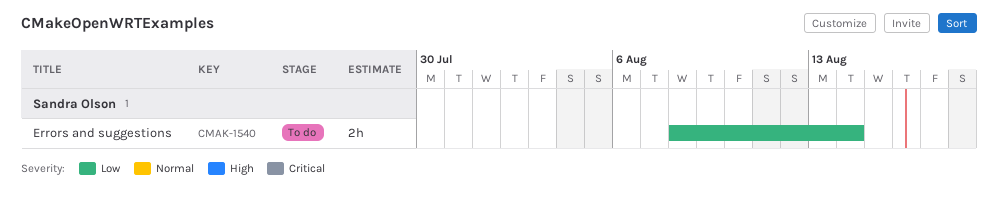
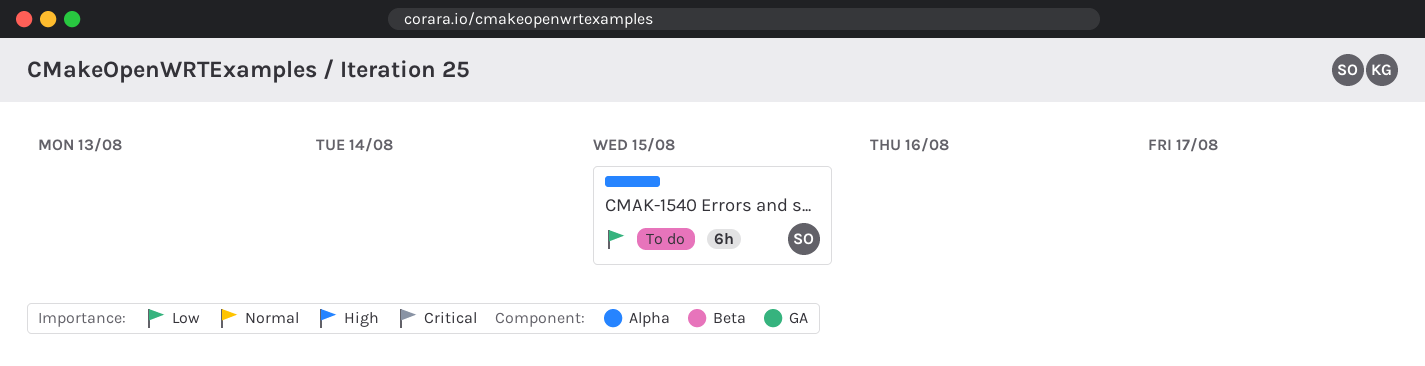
CMAK-1540, estimate: 2h -> 6h
CMAK-1540, due: Aug 14 -> Aug 15

